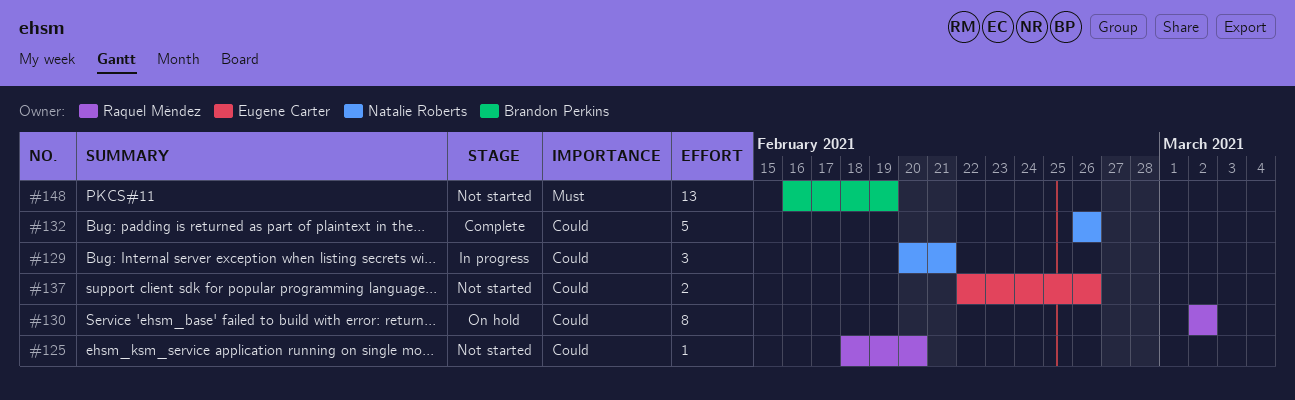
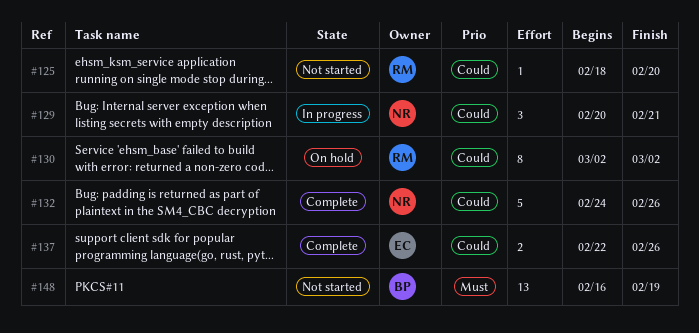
#132, start: Feb 26 -> Feb 24
#137, status: Not started -> Complete

